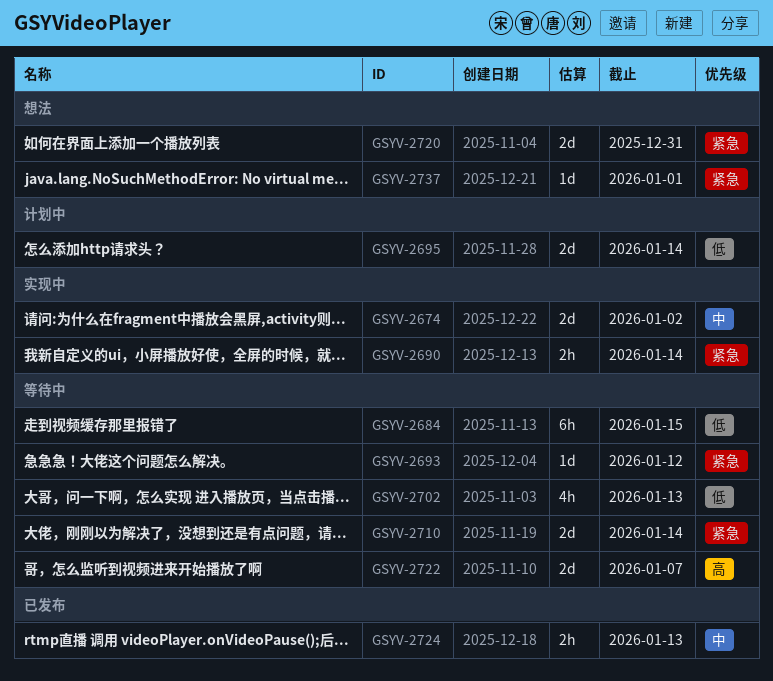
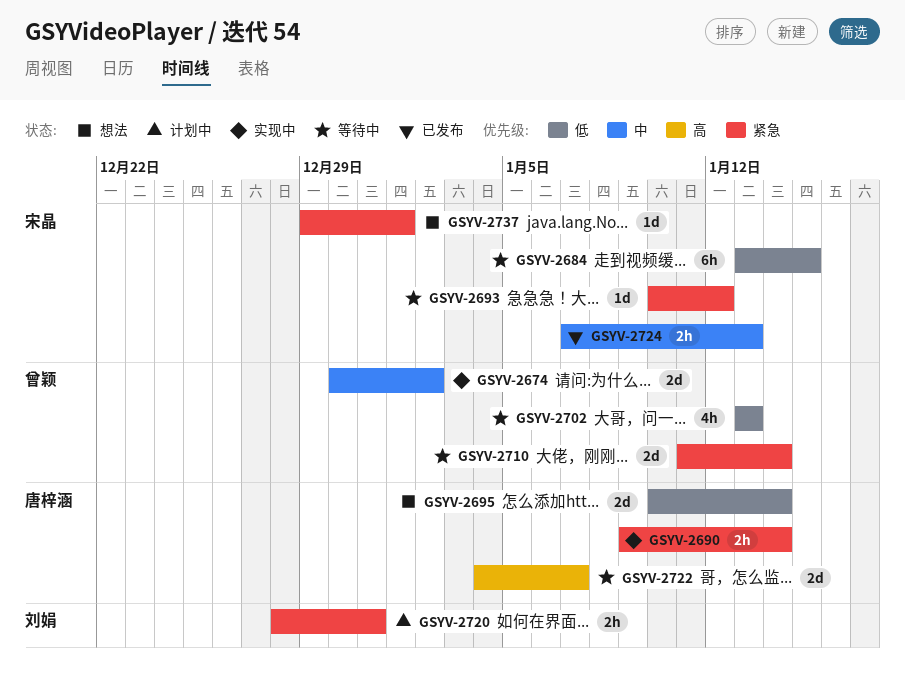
GSYV-2695, status: 计划中 -> 想法
GSYV-2720, status: 想法 -> 计划中
GSYV-2720, estimate: 2d -> 2h

